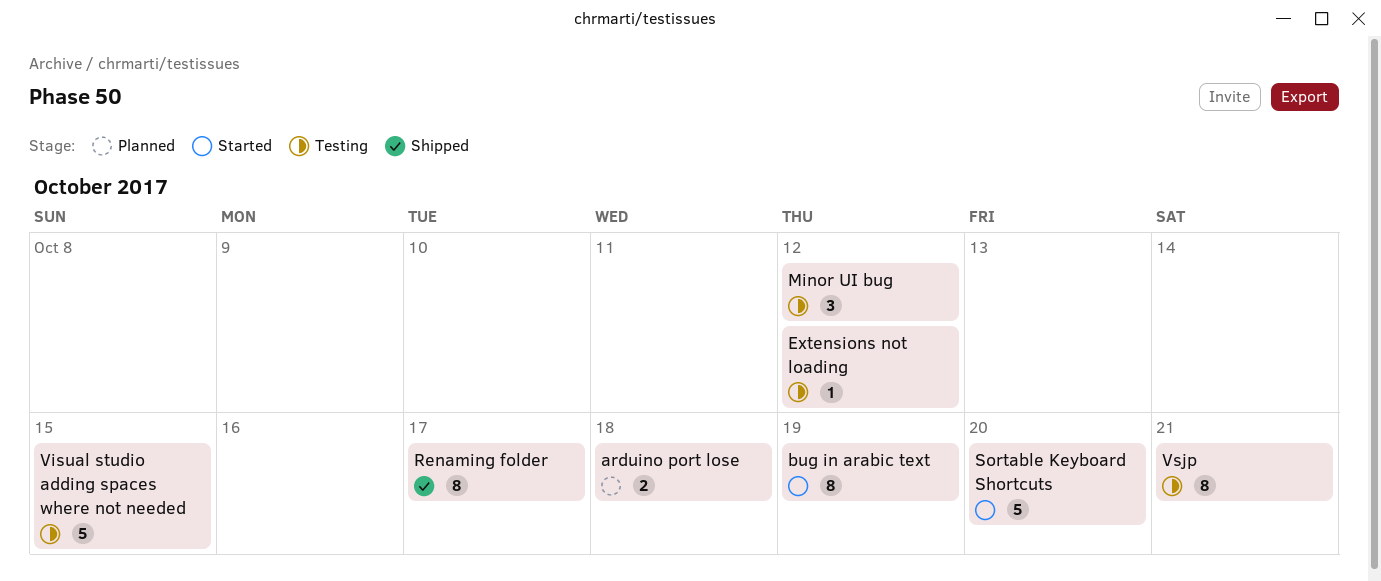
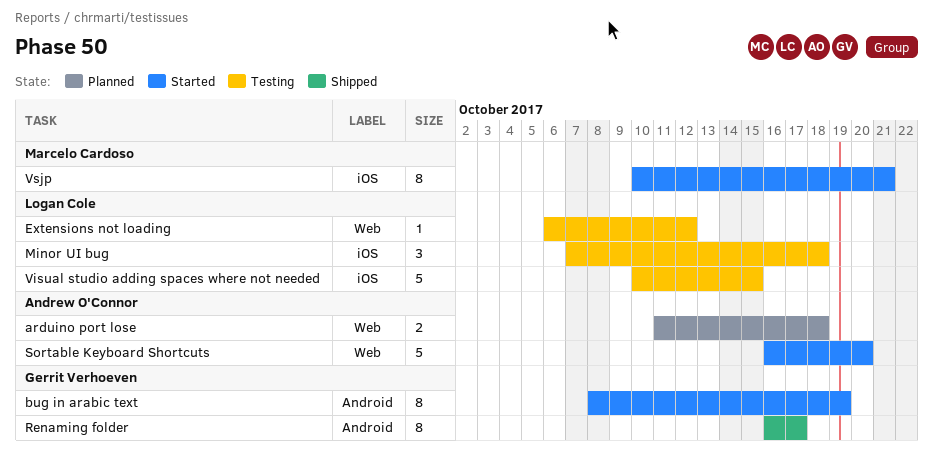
Minor UI bug, due: Oct 12 -> Oct 18
Vsjp, status: Testing -> Started

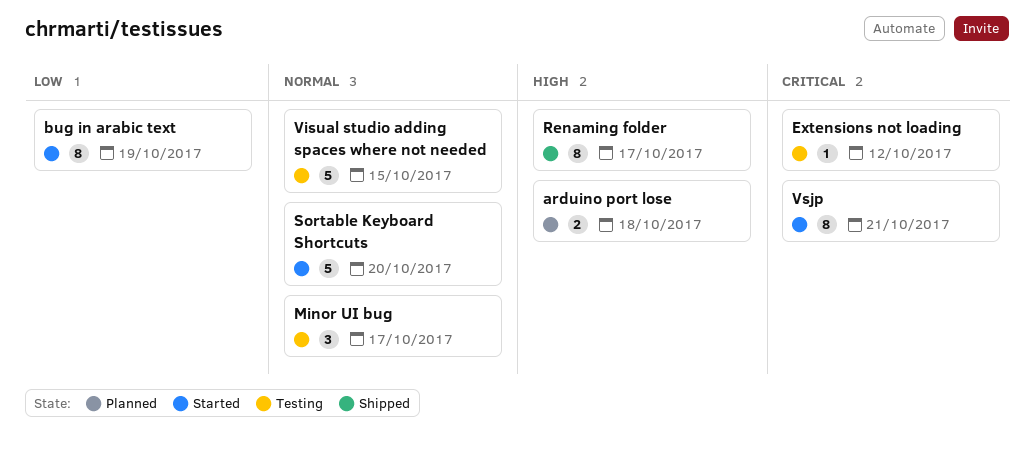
Minor UI bug, due: Oct 18 -> Oct 17

